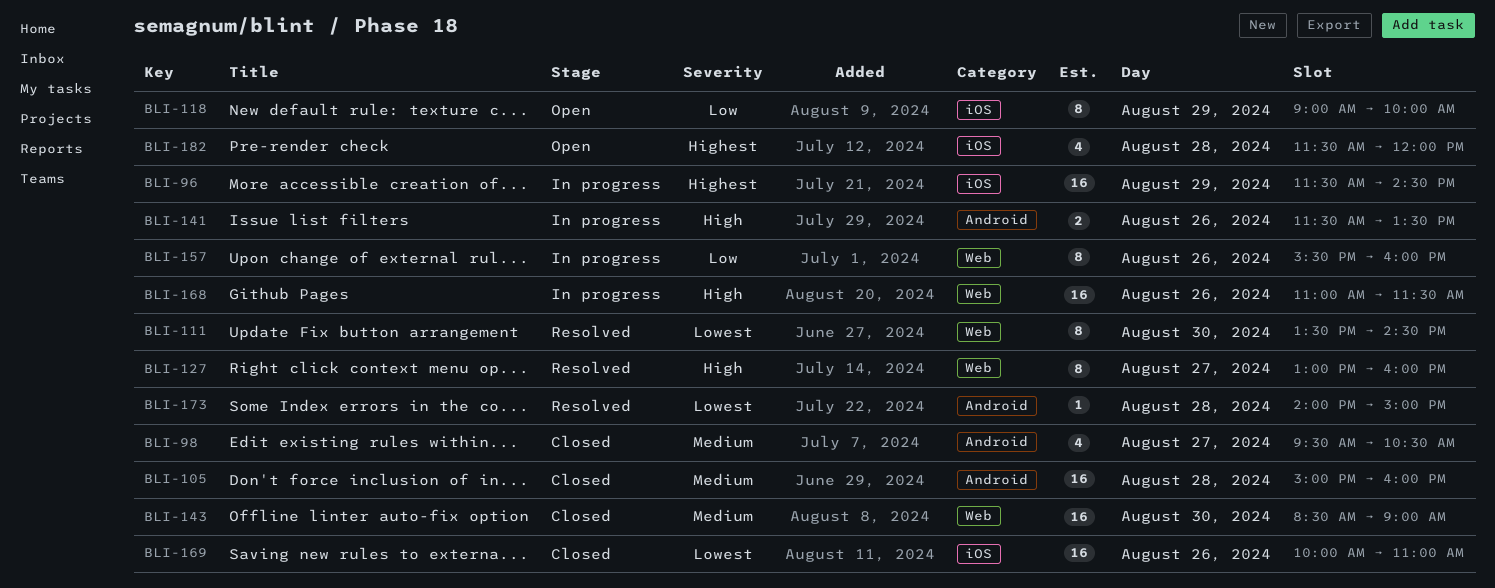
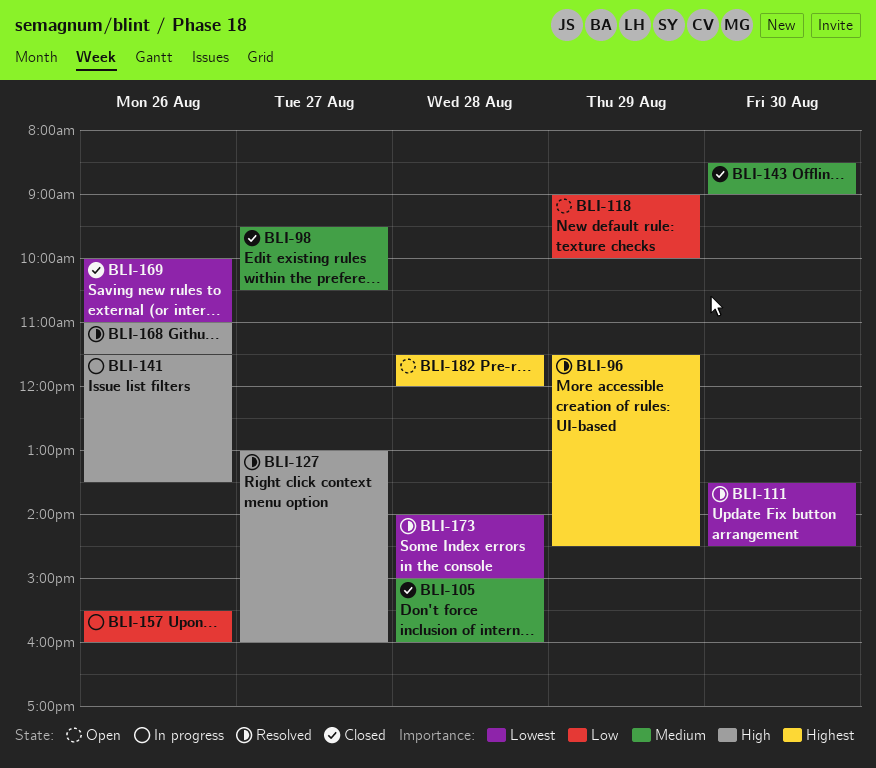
BLI-96, status: In progress -> Resolved
BLI-168, status: In progress -> Resolved

